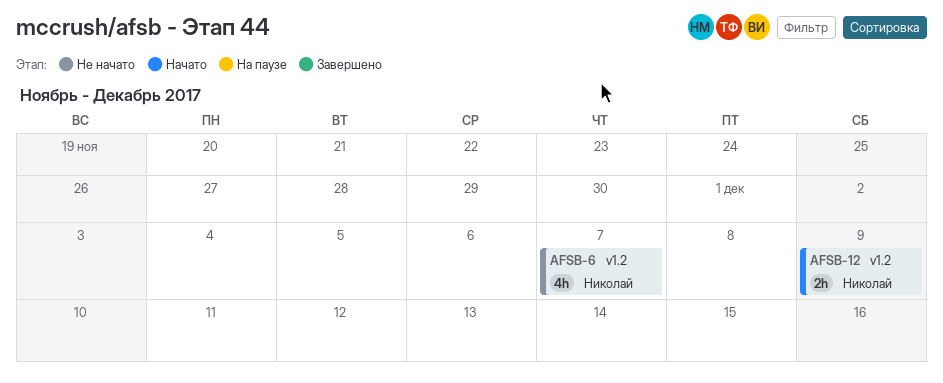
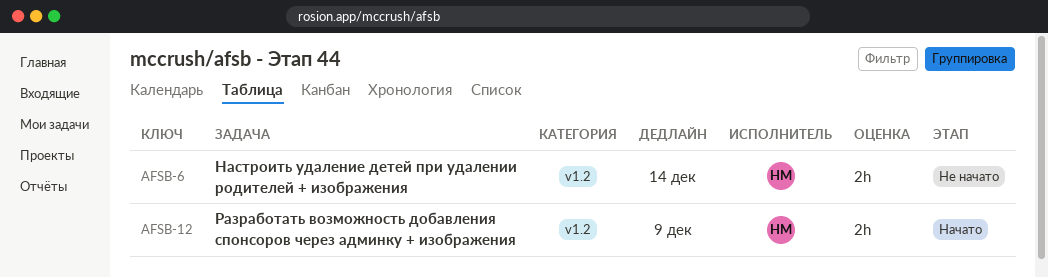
AFSB-6, estimate: 4h -> 2h
AFSB-6, due: Dec 7 -> Dec 14

